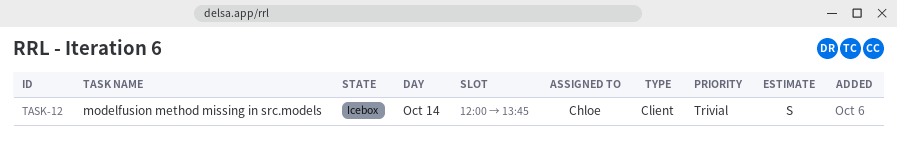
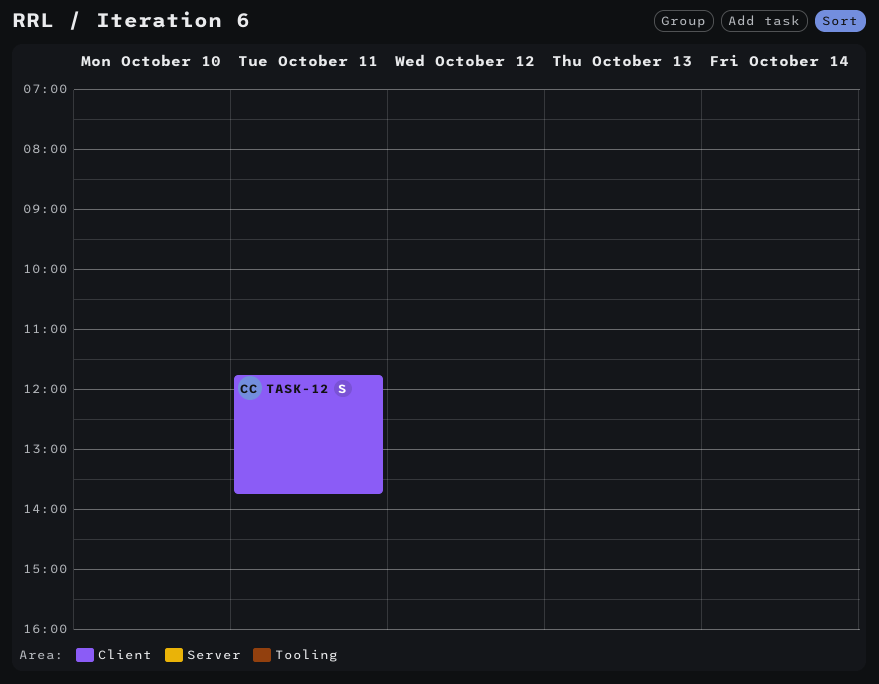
TASK-12, day: Oct 14 -> Oct 11
TASK-12, begins: 12:00 -> 11:45

